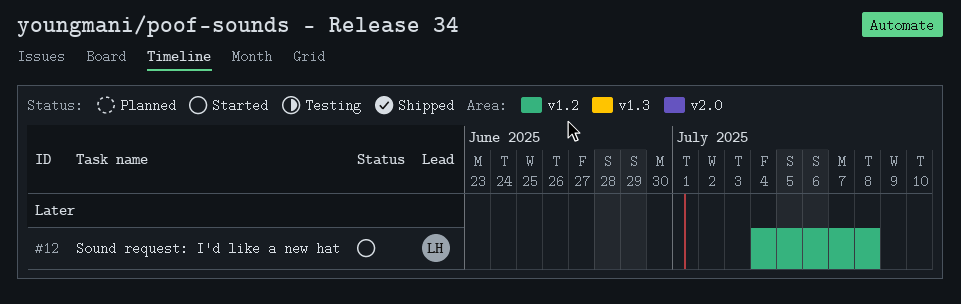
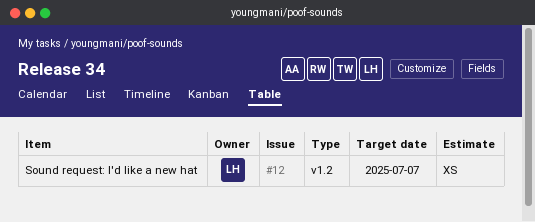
#12, due: Jul 8 -> Jul 7

